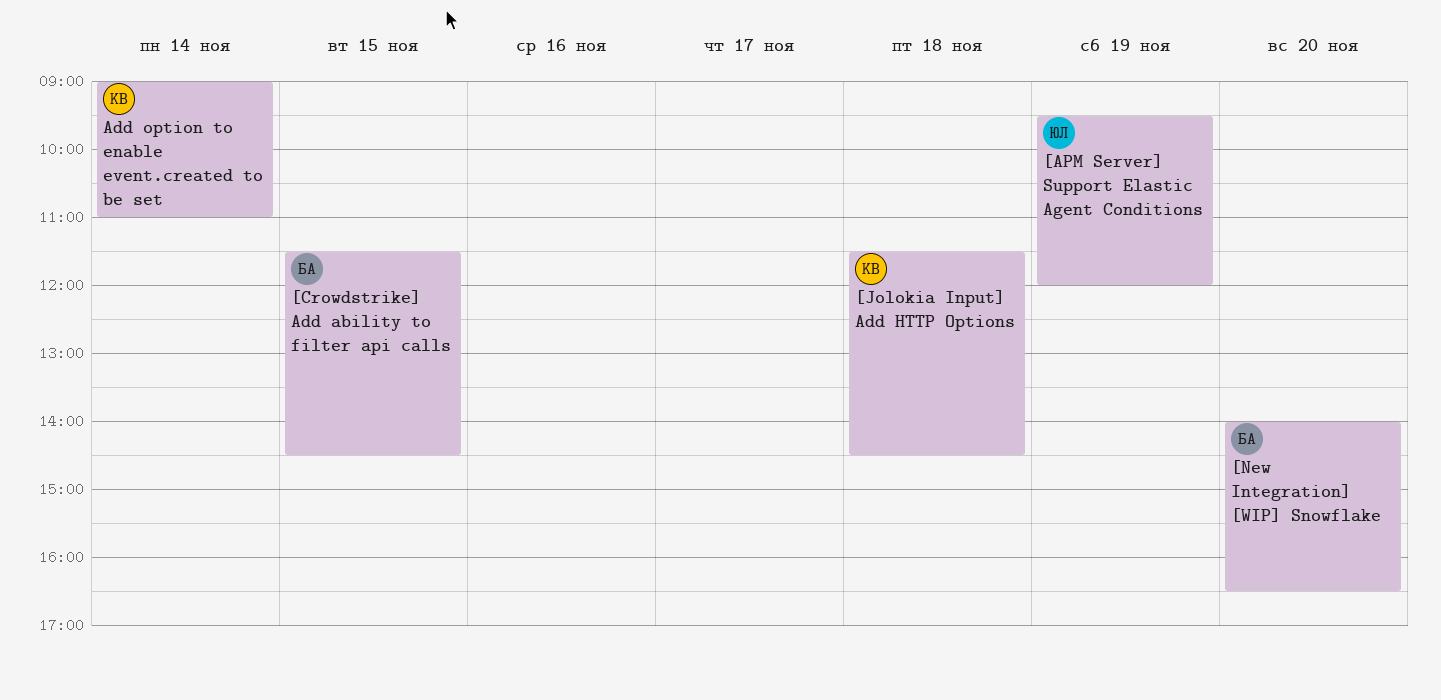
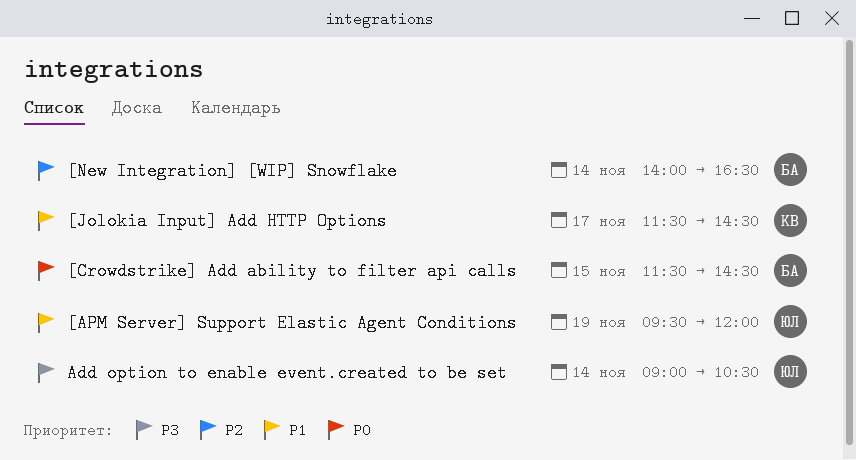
[Jolokia Input] Add HTTP Options, day: Nov 18 -> Nov 17
[New Integration] [WIP] Snowflake, day: Nov 20 -> Nov 14
Add option to enable event.created to be set, owner: КВ -> ЮЛ
Add option to enable event.created to be set, ends: 11:00 -> 10:30

